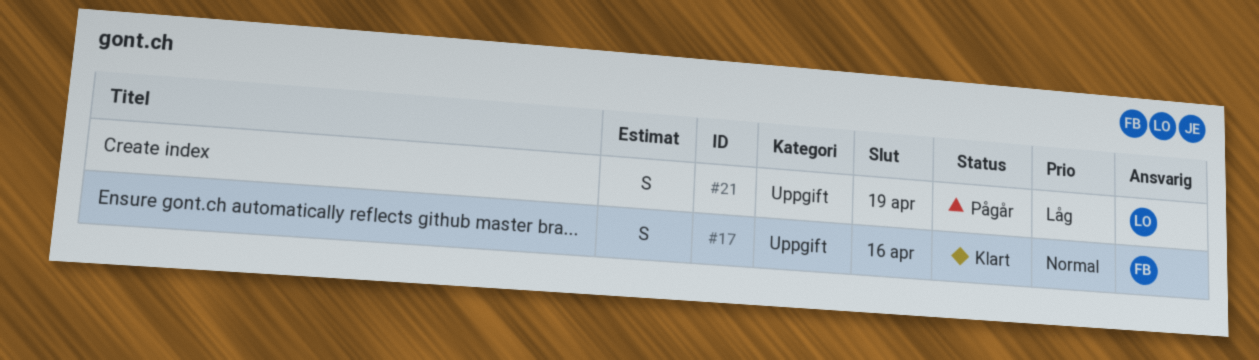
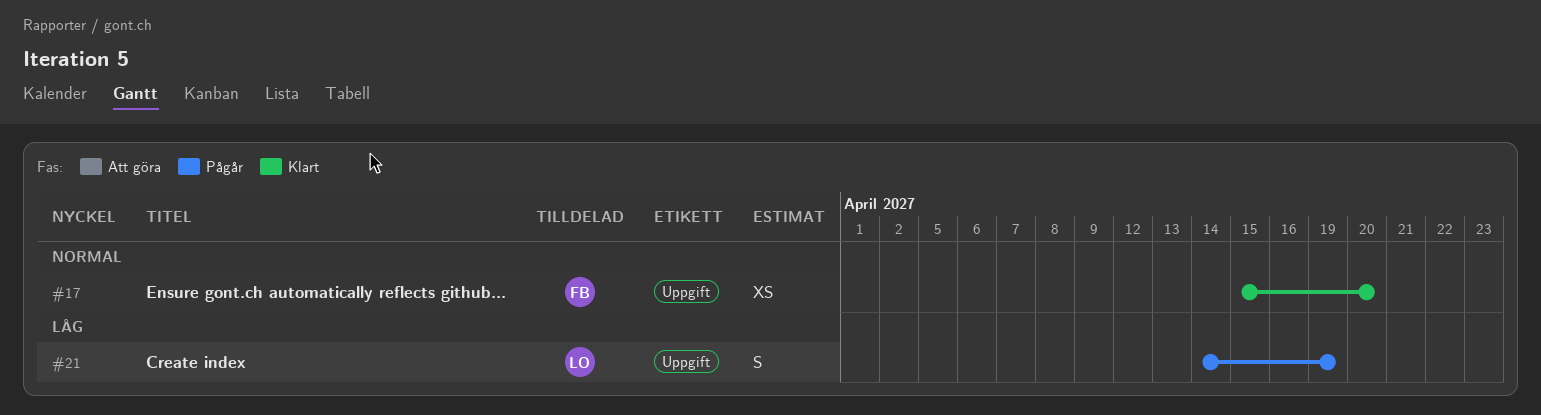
#17, estimate: S -> XS
#17, due: Apr 16 -> Apr 20

